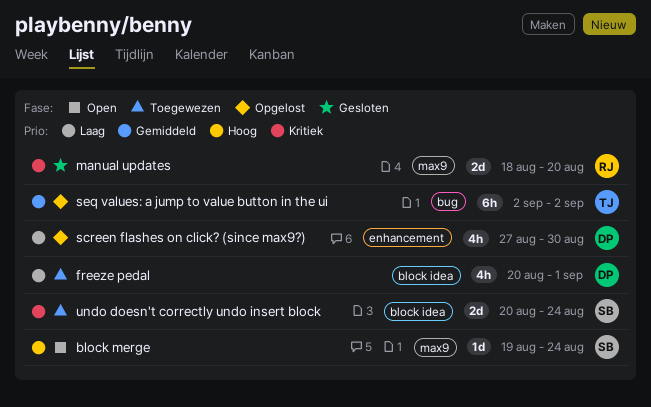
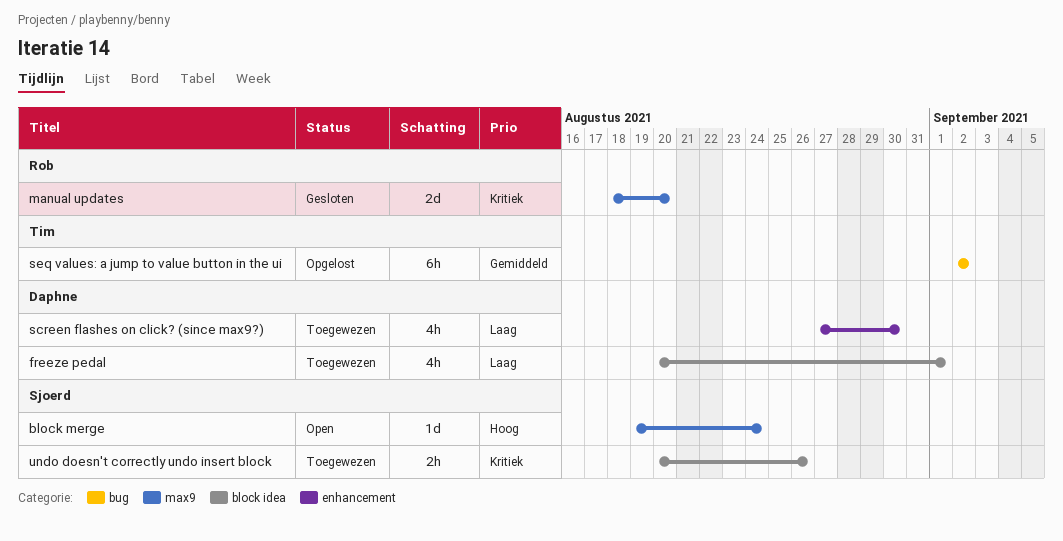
screen flashes on click? (since max9?), status: Opgelost -> Toegewezen
undo doesn't correctly undo insert block, estimate: 2d -> 2h
undo doesn't correctly undo insert block, due: Aug 24 -> Aug 26

